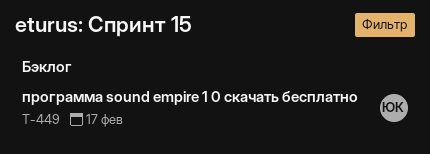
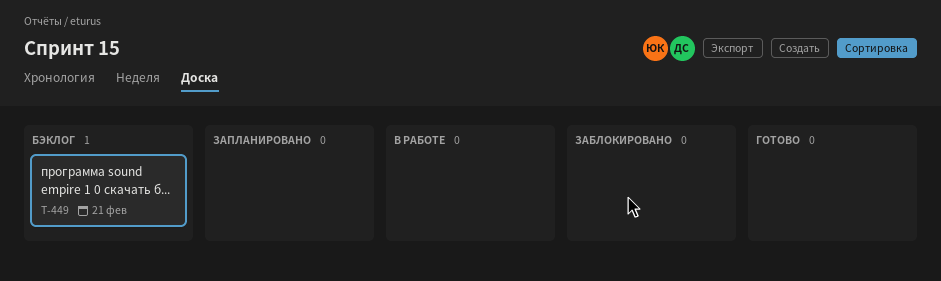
T-449, due: Feb 17 -> Feb 21

